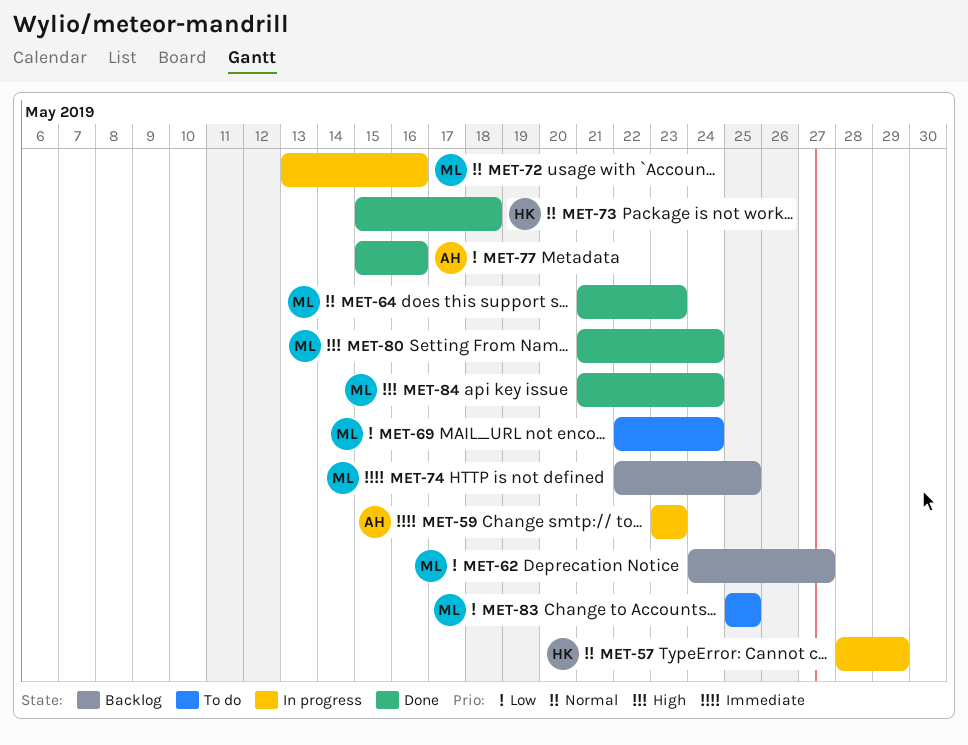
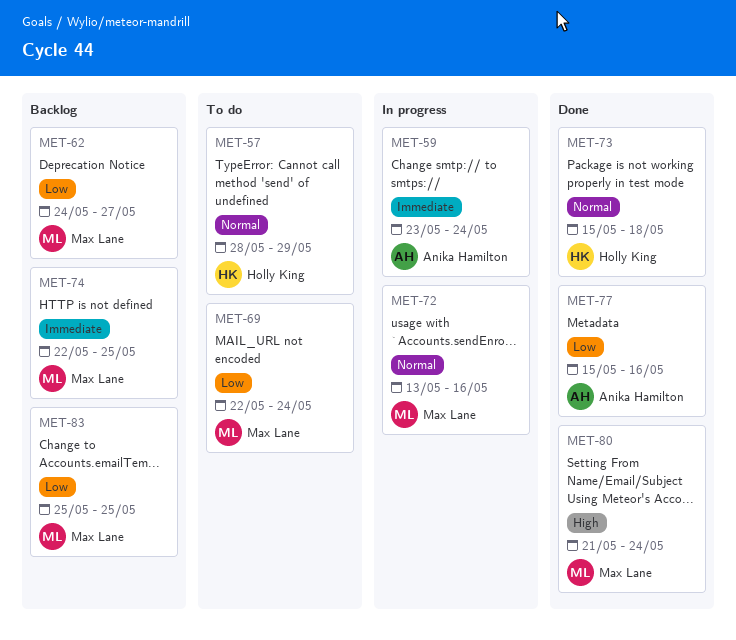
MET-57, status: In progress -> To do
MET-59, due: May 23 -> May 24
MET-64: present -> none
MET-83, status: To do -> Backlog
MET-84: present -> none

